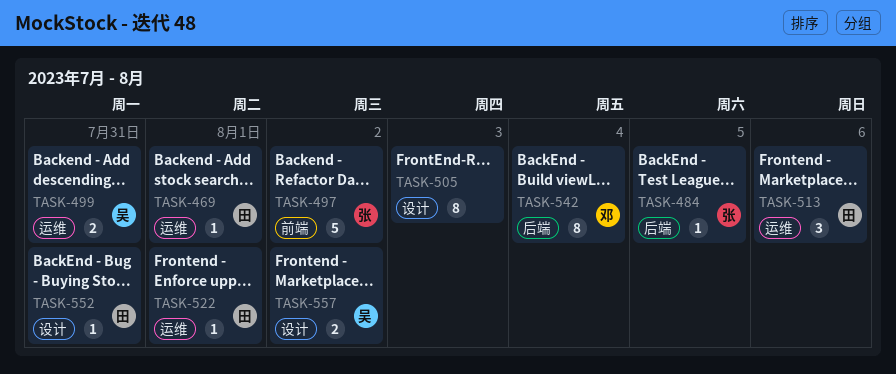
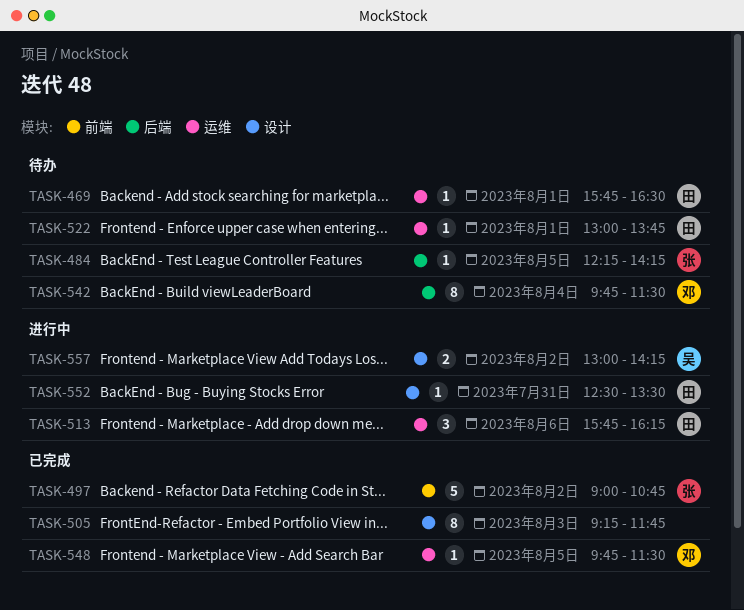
TASK-499: present -> none
TASK-548: none -> present

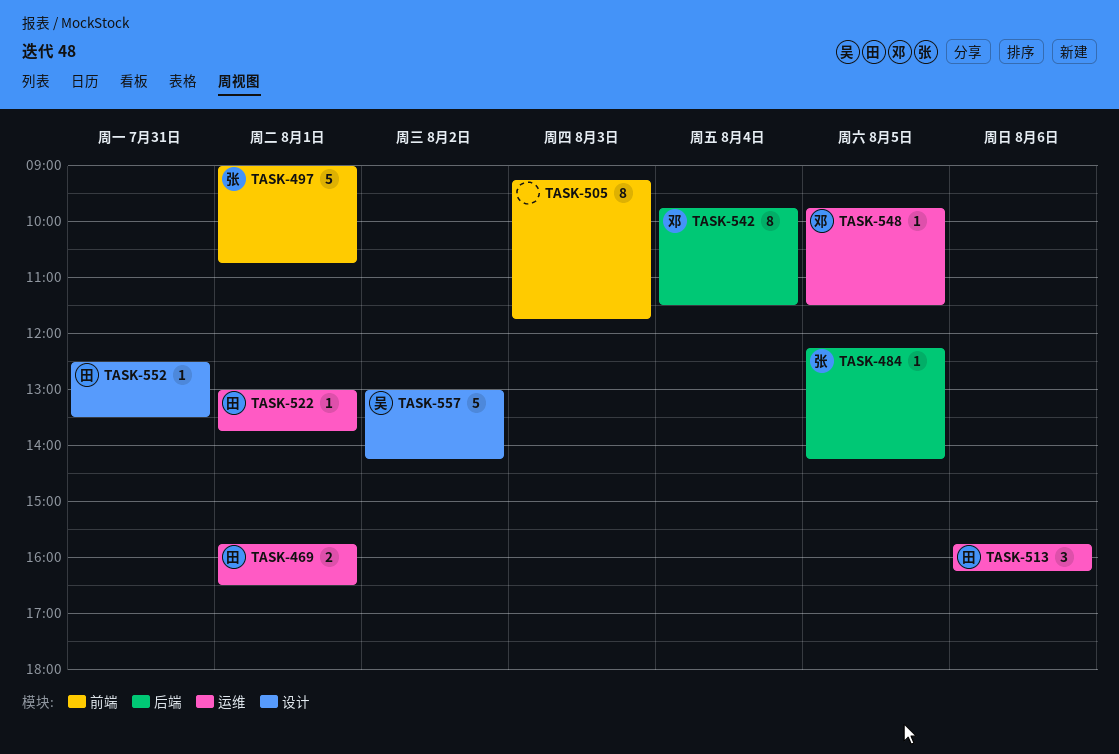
TASK-469, estimate: 1 -> 2
TASK-497, day: Aug 2 -> Aug 1
TASK-505, label: 设计 -> 前端
TASK-557, estimate: 2 -> 5

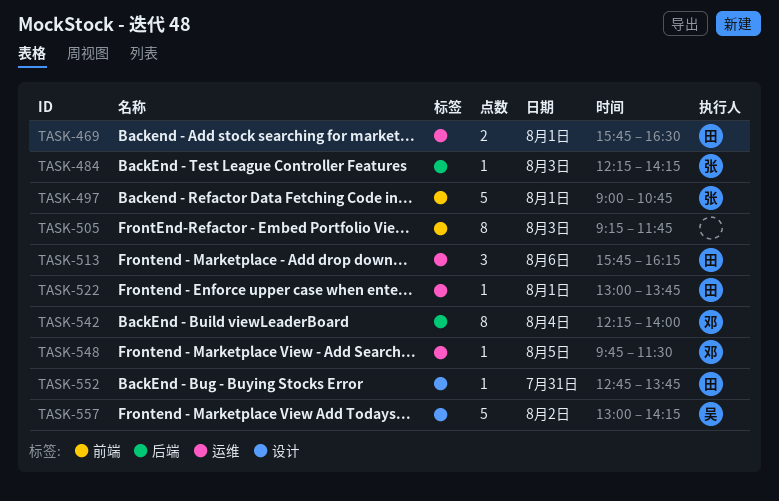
TASK-484, day: Aug 5 -> Aug 3
TASK-542, begins: 09:45 -> 12:15
TASK-542, ends: 11:30 -> 14:00
TASK-552, begins: 12:30 -> 12:45
TASK-552, ends: 13:30 -> 13:45

